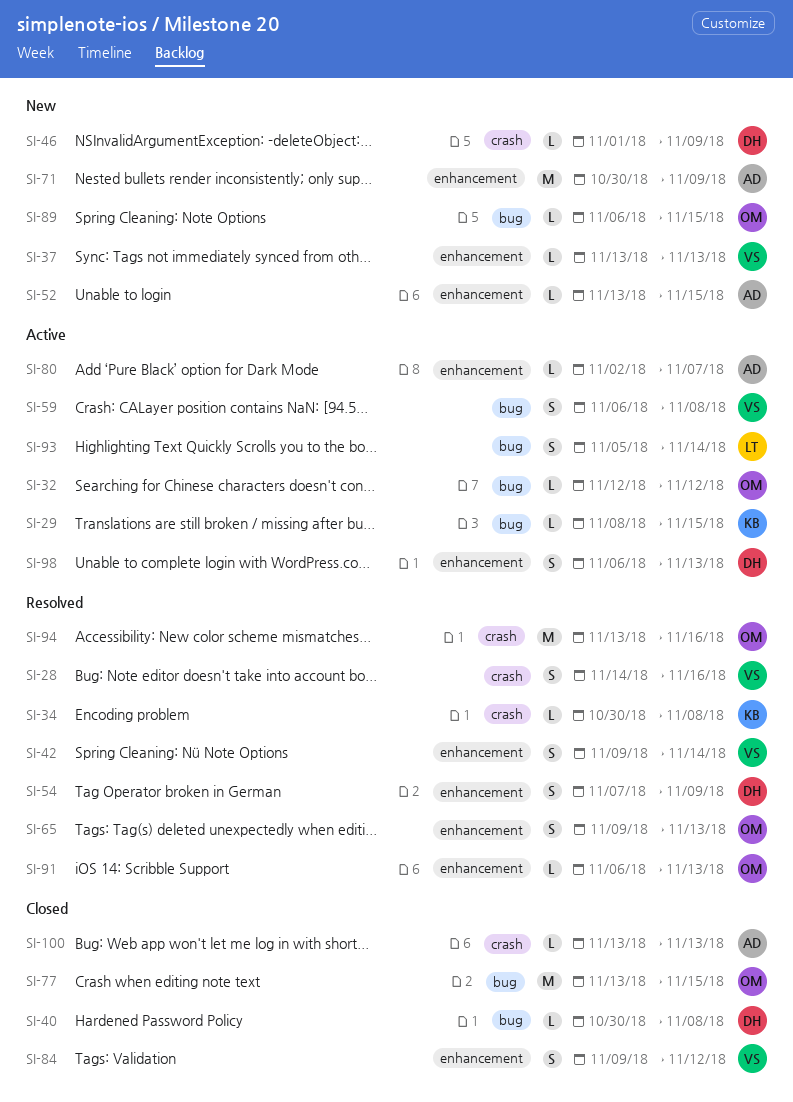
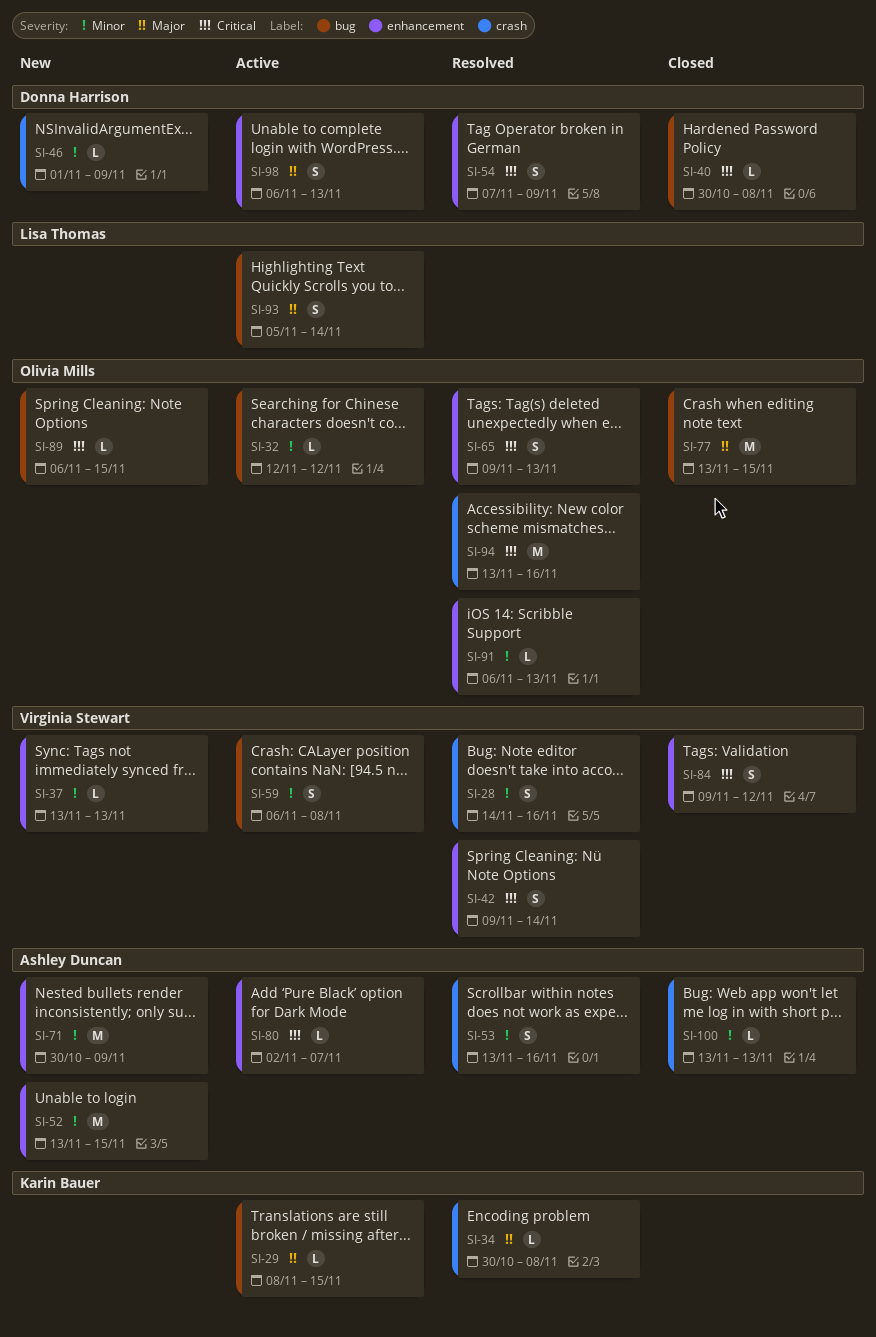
SI-52, estimate: L -> M
SI-53: none -> present

